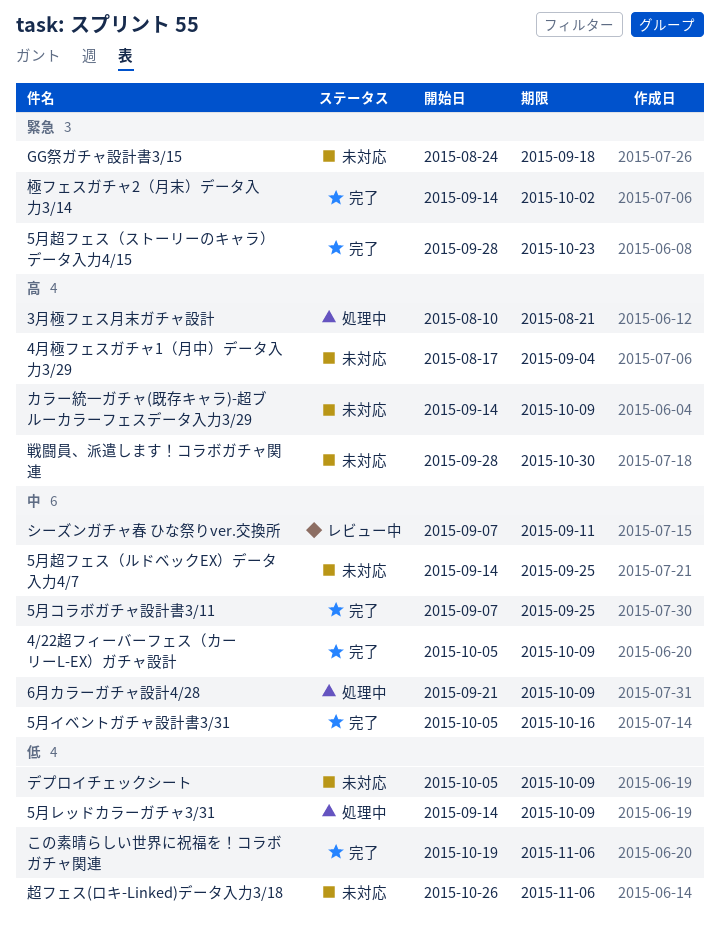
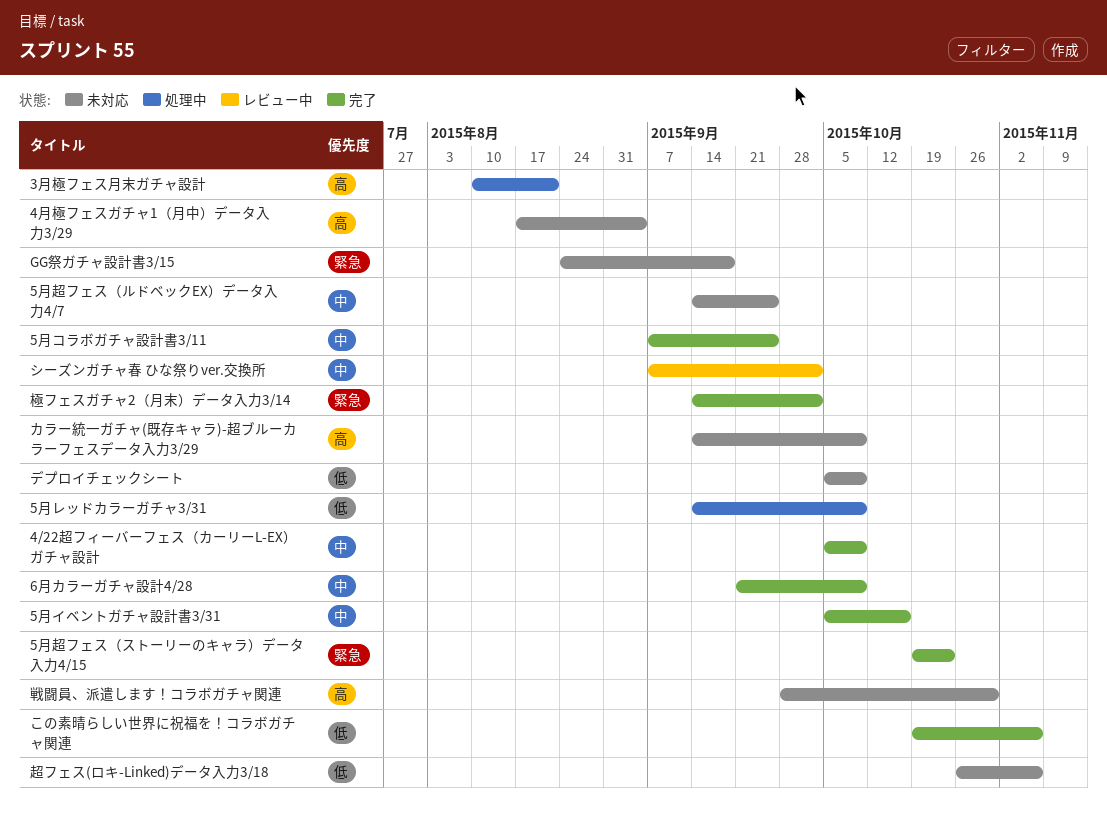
5月超フェス（ストーリーのキャラ）データ入力4/15, start: Sep 28 -> Oct 19
6月カラーガチャ設計4/28, status: 処理中 -> 完了
シーズンガチャ春 ひな祭りver.交換所, due: Sep 11 -> Oct 2

